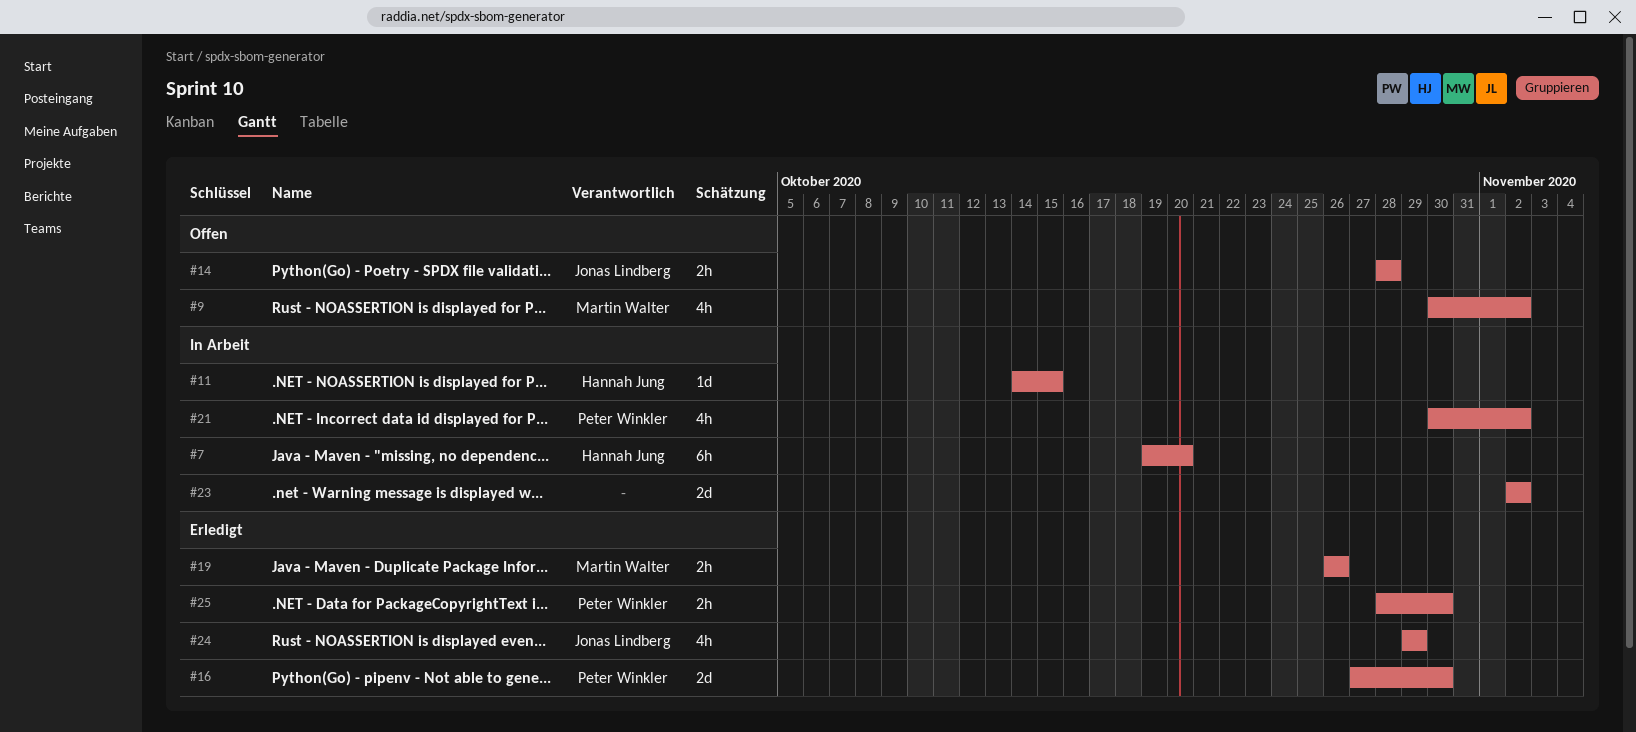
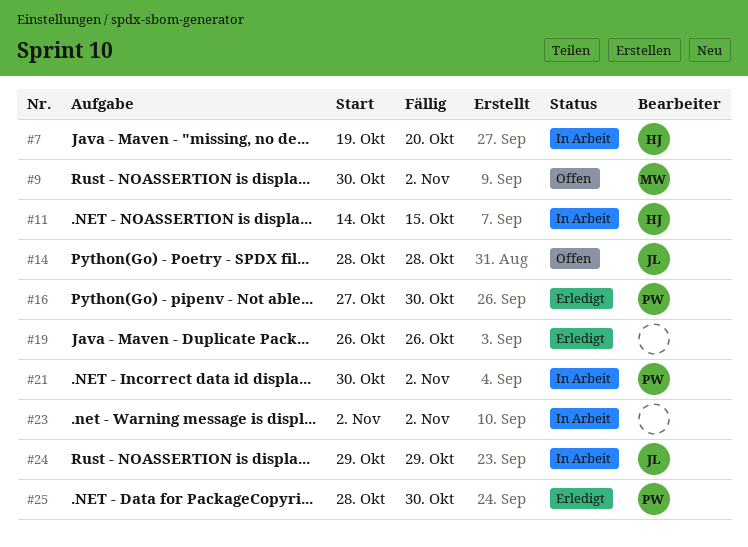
#19, owner: Martin Walter -> none
#24, status: Erledigt -> In Arbeit

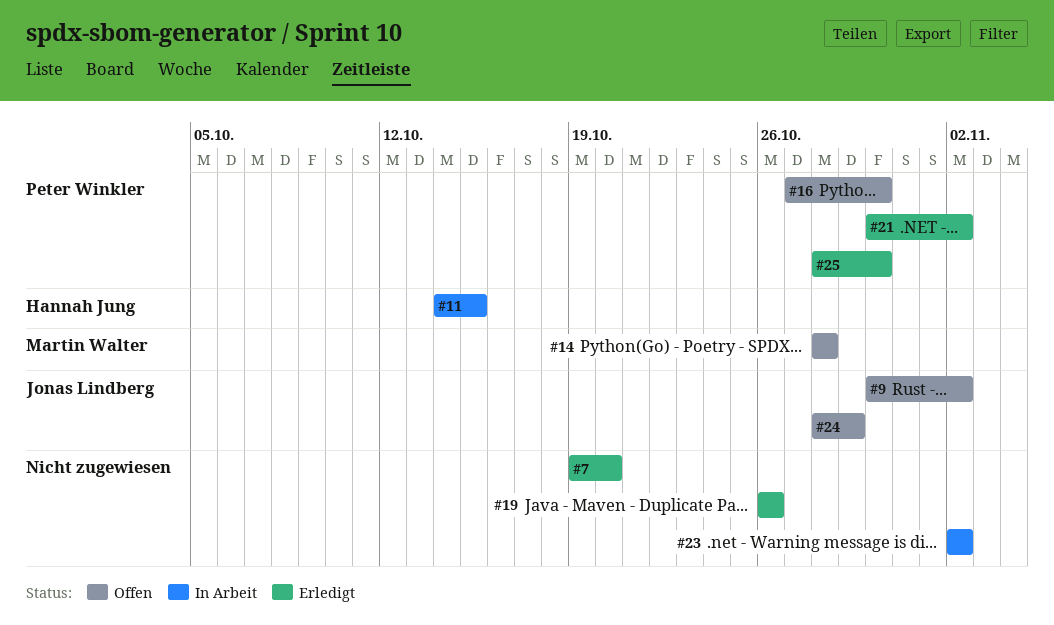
#7, status: In Arbeit -> Erledigt
#7, owner: Hannah Jung -> none
#9, owner: Martin Walter -> Jonas Lindberg
#14, owner: Jonas Lindberg -> Martin Walter
#16, status: Erledigt -> Offen
#21, status: In Arbeit -> Erledigt
#24, status: In Arbeit -> Offen
#24, start: Oct 29 -> Oct 28

